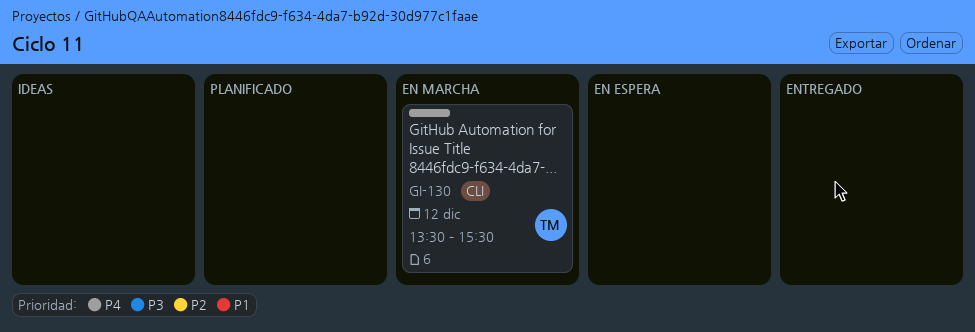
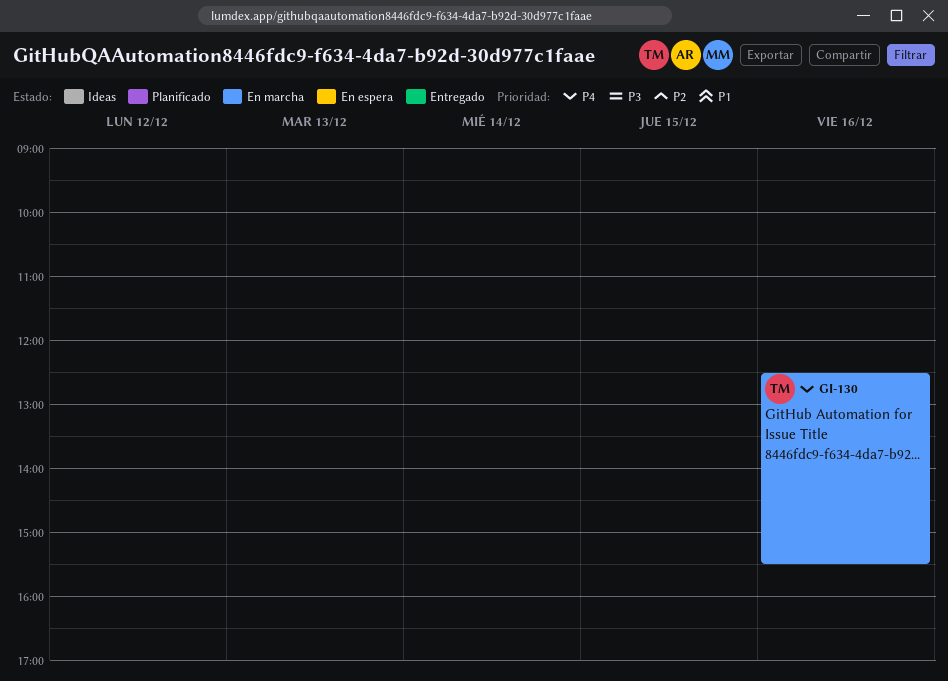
GI-130, day: Dec 12 -> Dec 16
GI-130, begins: 13:30 -> 12:30

